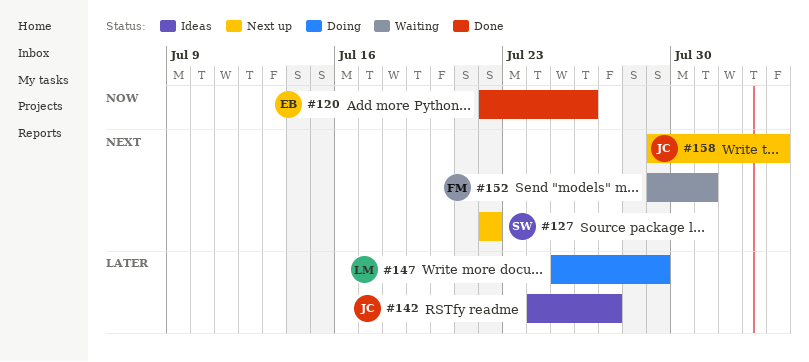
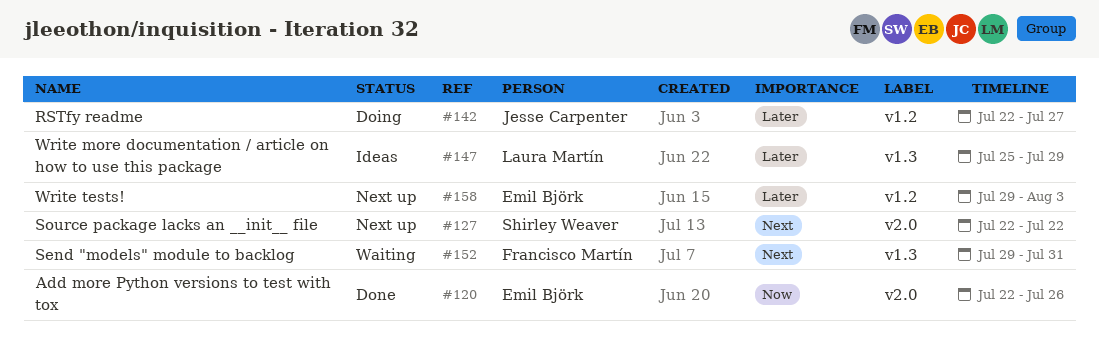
#142, status: Ideas -> Doing
#142, start: Jul 24 -> Jul 22
#147, status: Doing -> Ideas
#158, owner: Jesse Carpenter -> Emil Björk
#158, priority: Next -> Later

